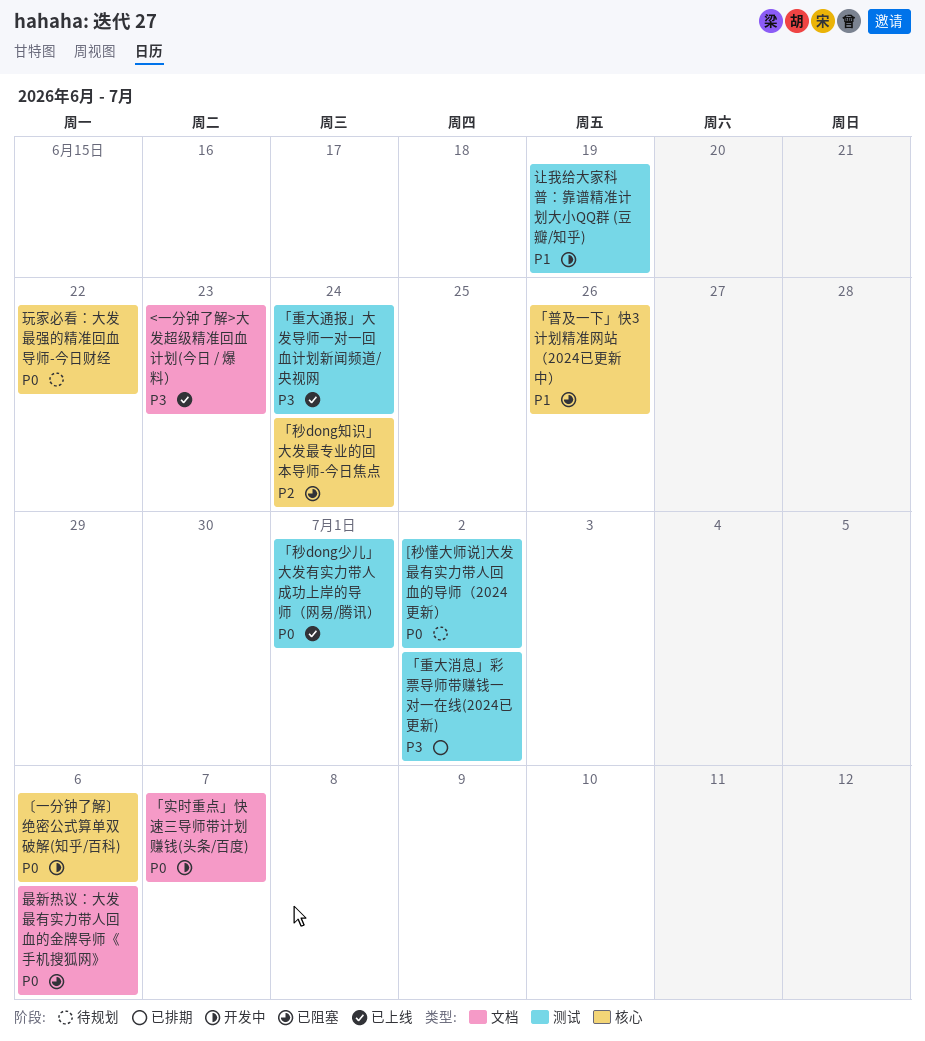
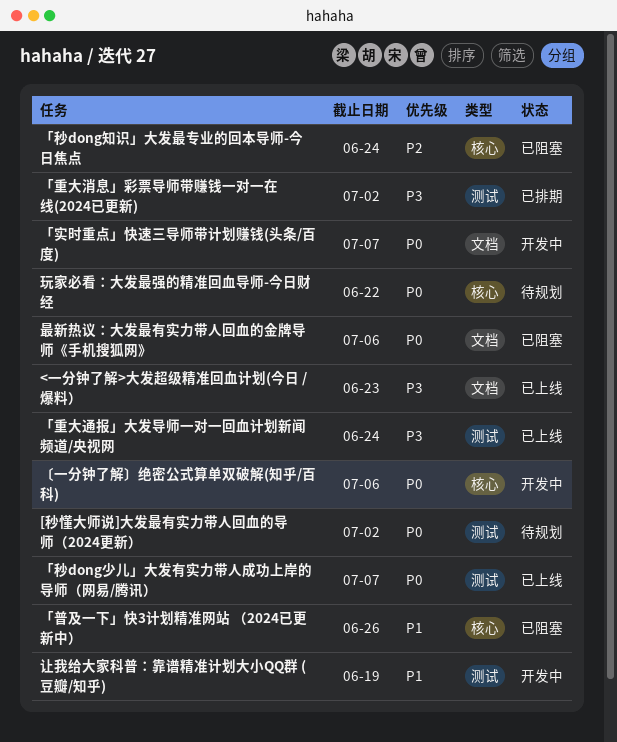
「秒dong少儿」大发有实力带人成功上岸的导师（网易/腾讯）, due: Jul 1 -> Jul 7

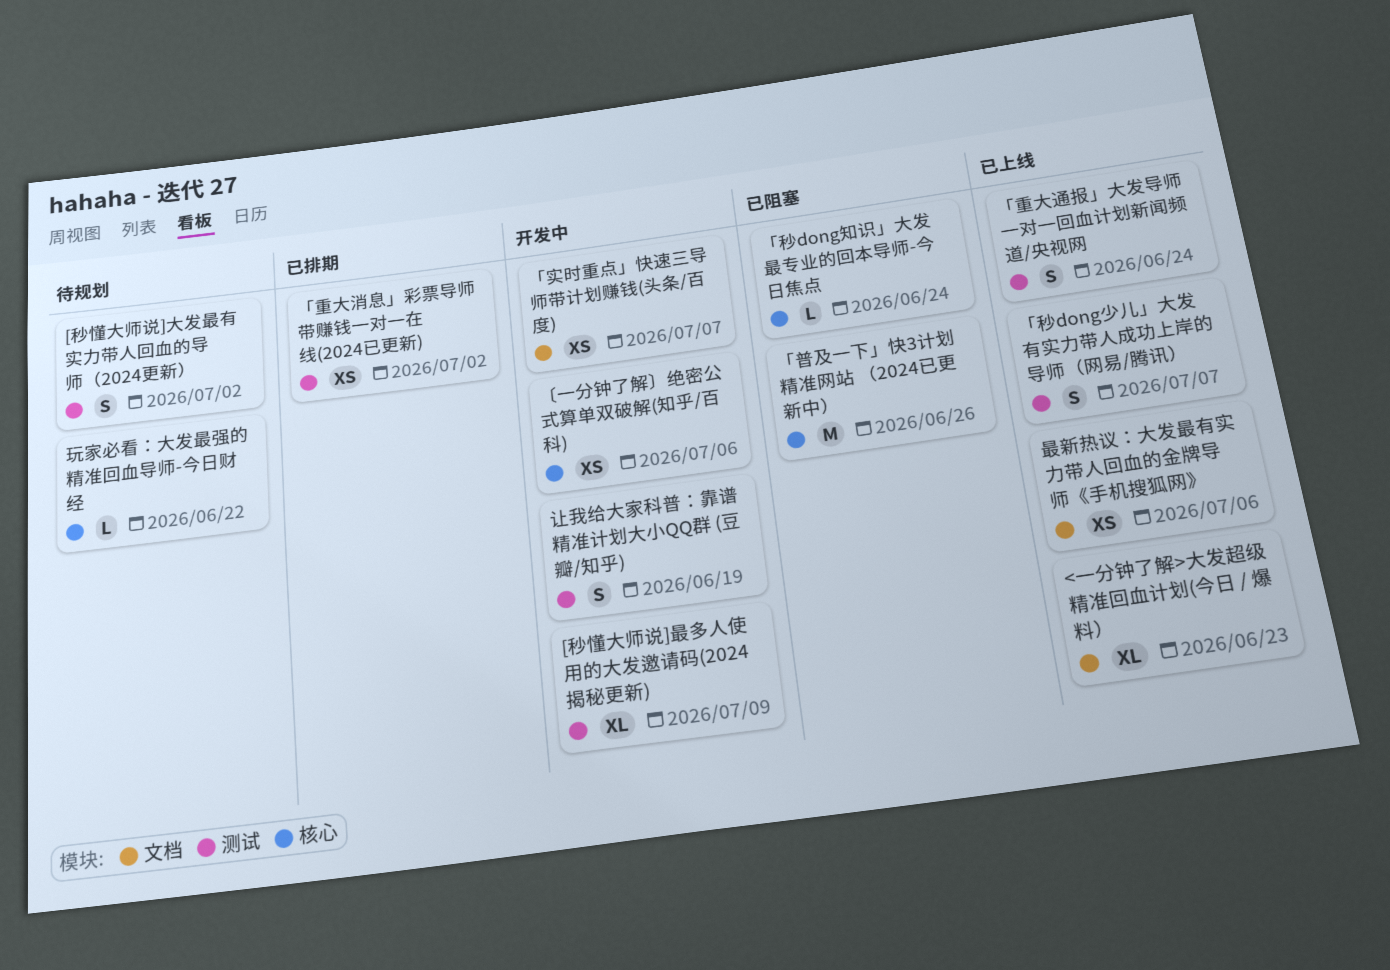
[秒懂大师说]最多人使用的大发邀请码(2024揭秘更新): none -> present
最新热议：大发最有实力带人回血的金牌导师《手机搜狐网》, status: 已阻塞 -> 已上线

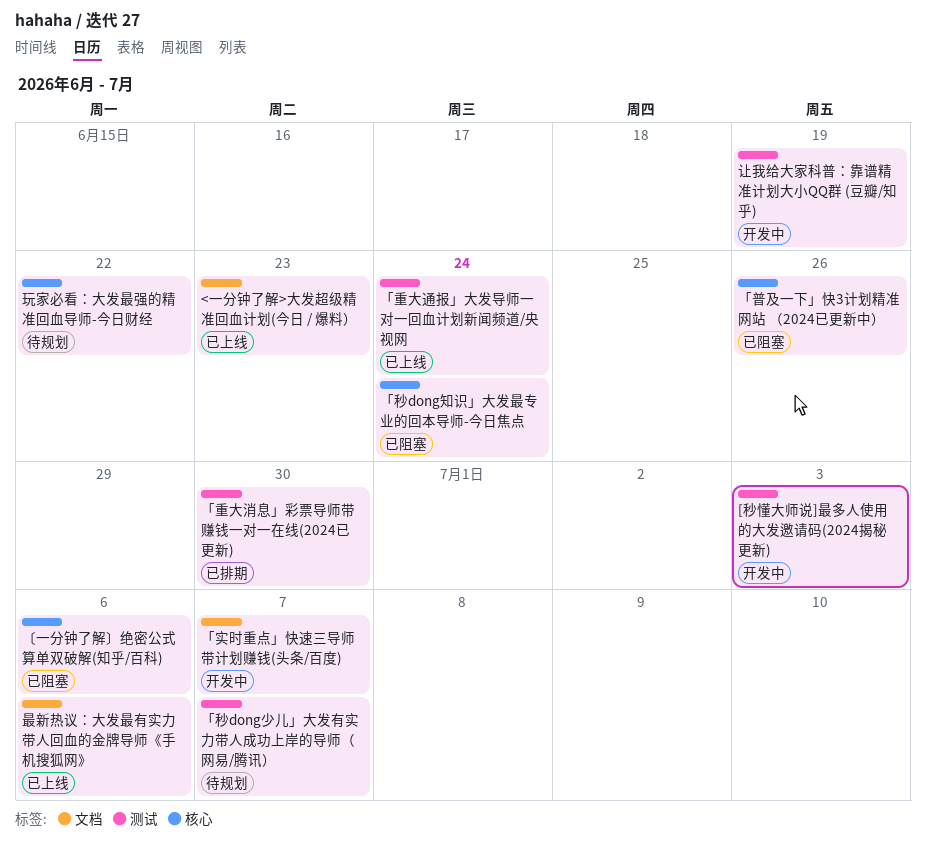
[秒懂大师说]大发最有实力带人回血的导师（2024更新）: present -> none
[秒懂大师说]最多人使用的大发邀请码(2024揭秘更新), due: Jul 9 -> Jul 3
「秒dong少儿」大发有实力带人成功上岸的导师（网易/腾讯）, status: 已上线 -> 待规划
「重大消息」彩票导师带赚钱一对一在线(2024已更新), due: Jul 2 -> Jun 30
〔一分钟了解〕绝密公式算单双破解(知乎/百科), status: 开发中 -> 已阻塞

